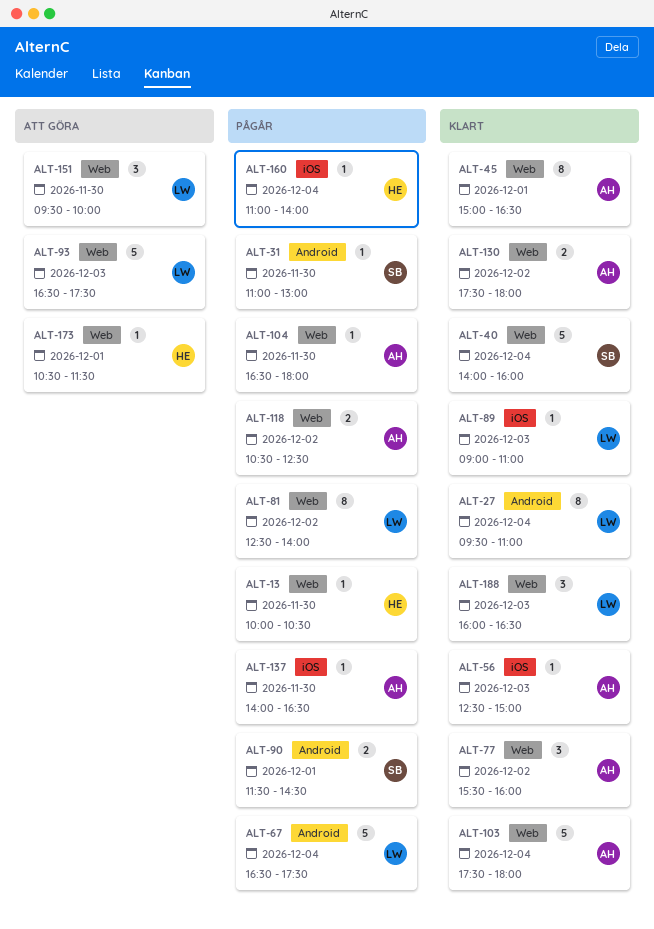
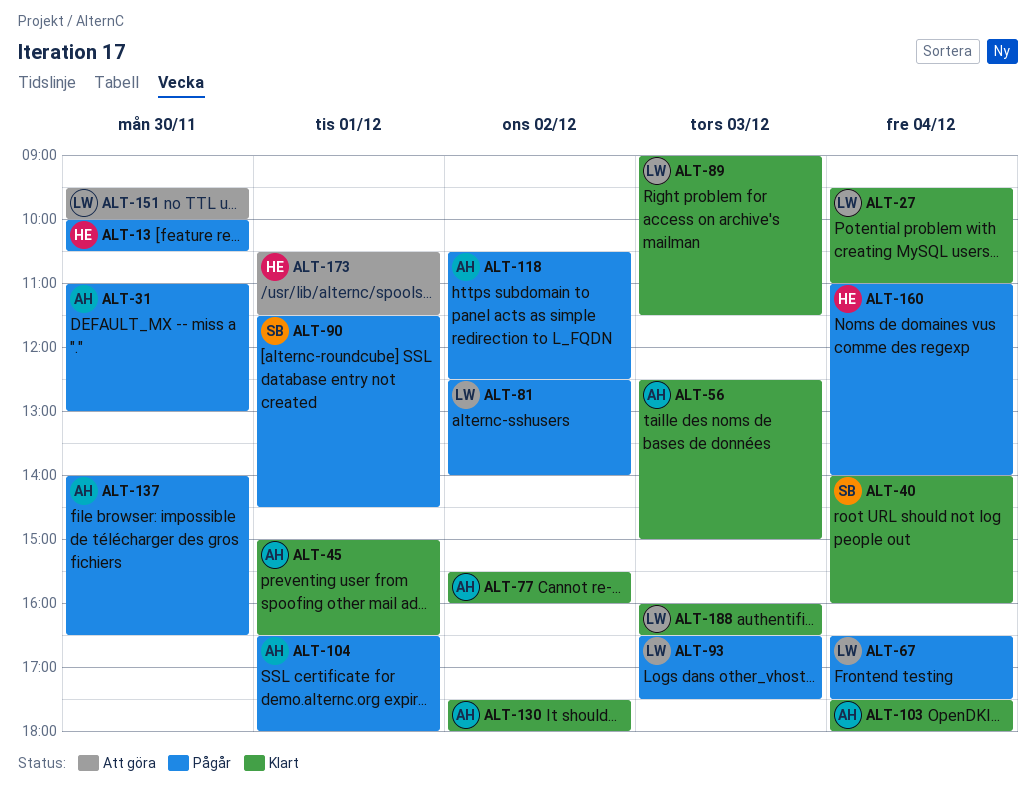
ALT-31, owner: SB -> AH
ALT-89, ends: 11:00 -> 11:30
ALT-93, status: Att göra -> Pågår
ALT-104, day: Nov 30 -> Dec 1

